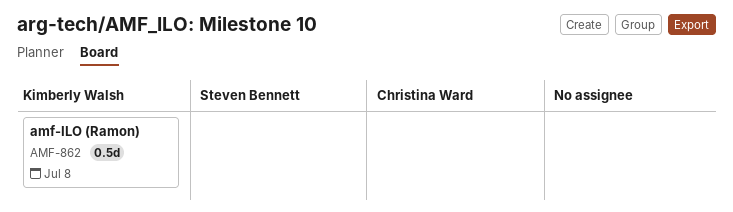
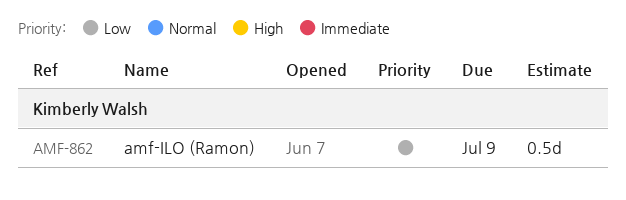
AMF-862, due: Jul 8 -> Jul 9

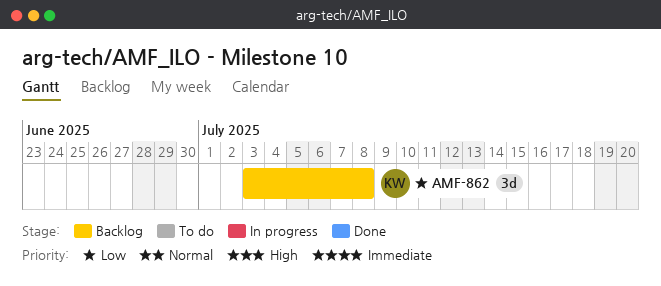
AMF-862, estimate: 0.5d -> 3d
AMF-862, due: Jul 9 -> Jul 8

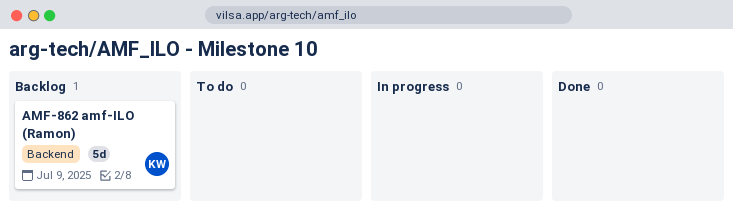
AMF-862, estimate: 3d -> 5d
AMF-862, due: Jul 8 -> Jul 9

